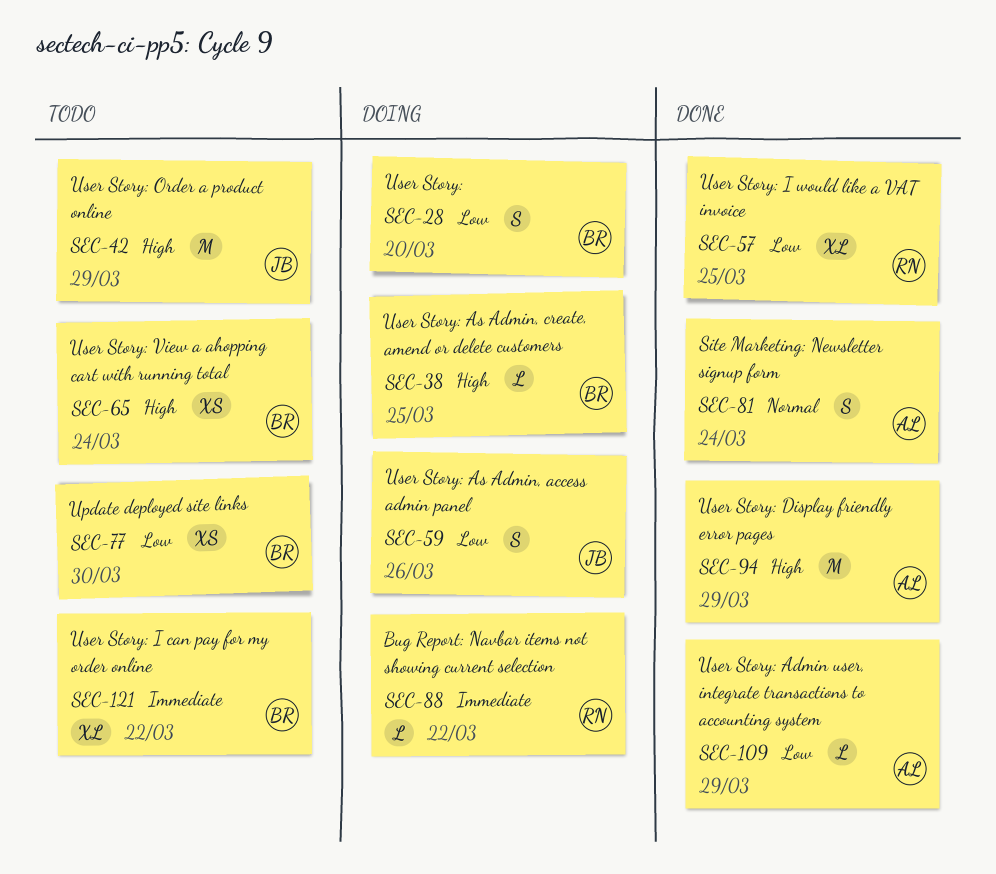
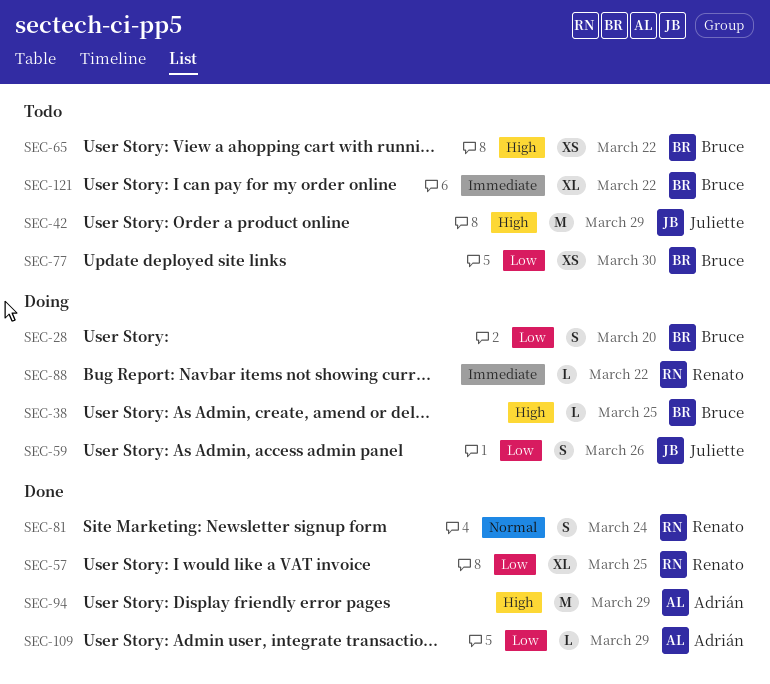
SEC-65, due: Mar 24 -> Mar 22
SEC-81, owner: Adrián -> Renato

